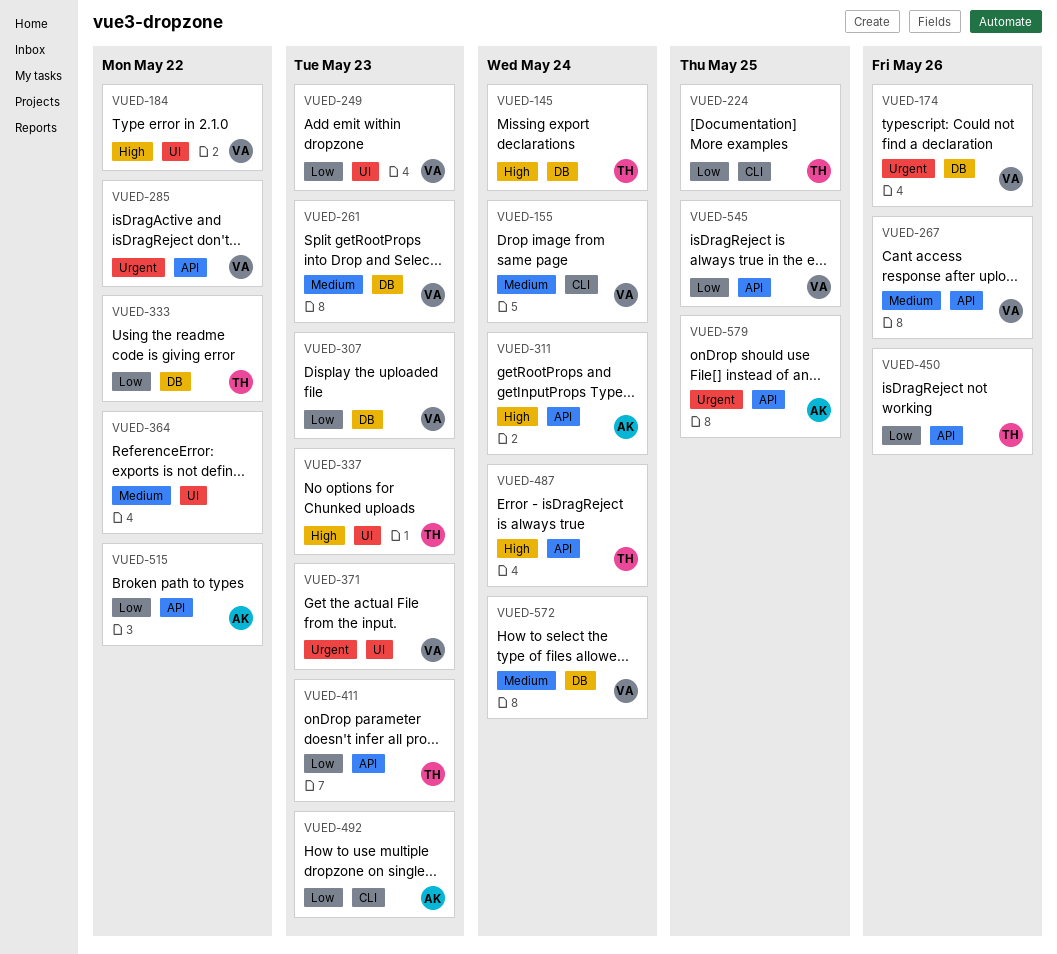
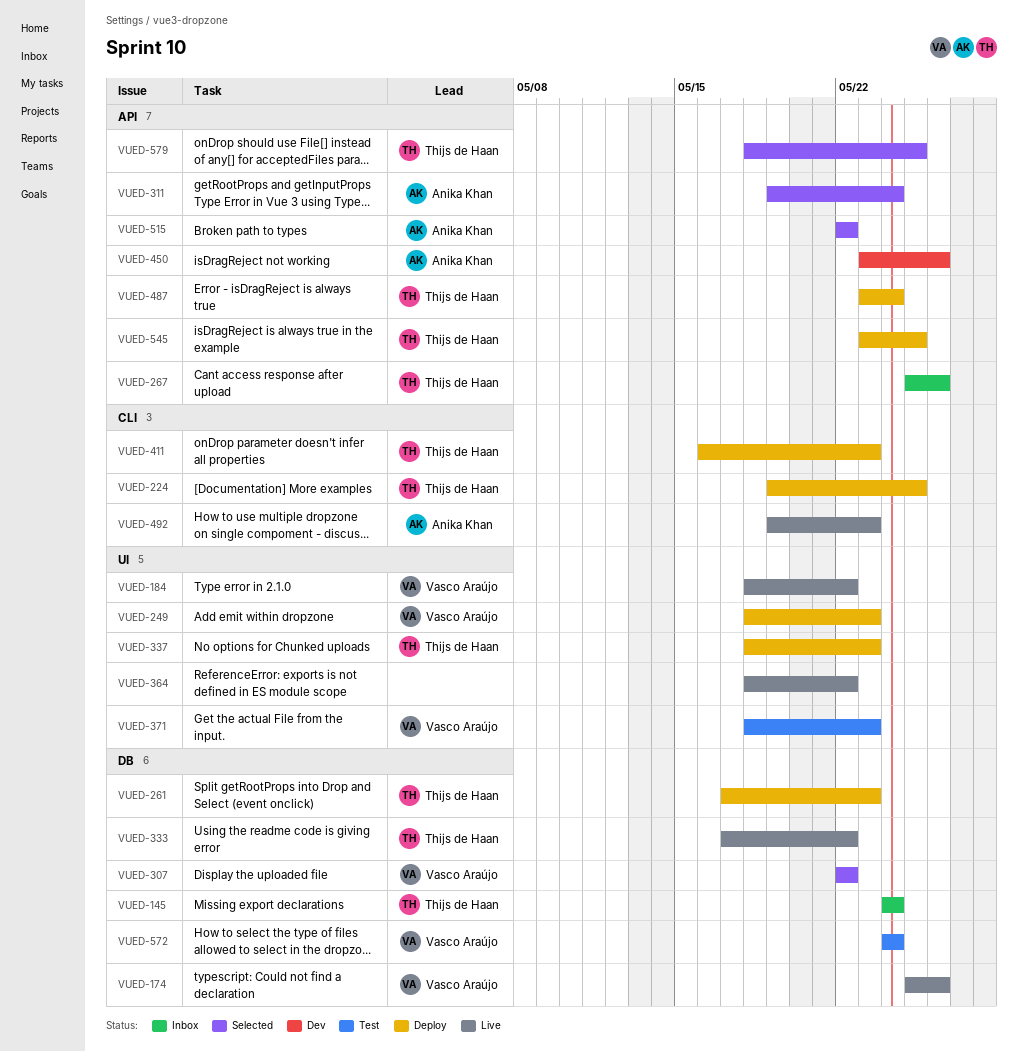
VUED-155: present -> none
VUED-261, owner: Vasco Araújo -> Thijs de Haan
VUED-267, owner: Vasco Araújo -> Thijs de Haan
VUED-285: present -> none
VUED-307, due: May 23 -> May 22
VUED-411, label: API -> CLI
VUED-450, owner: Thijs de Haan -> Anika Khan
VUED-545, owner: Vasco Araújo -> Thijs de Haan
VUED-579, owner: Anika Khan -> Thijs de Haan

